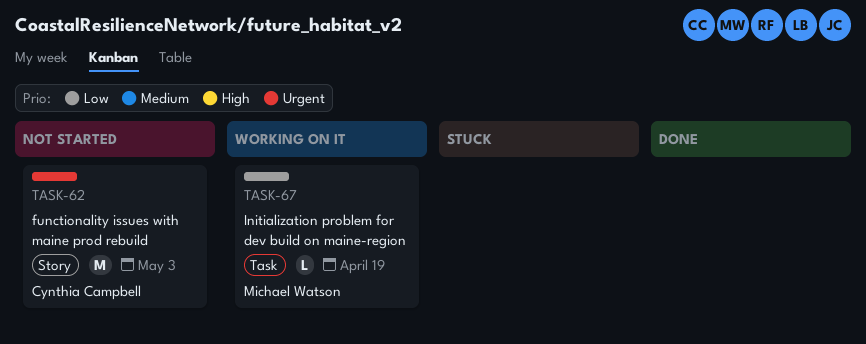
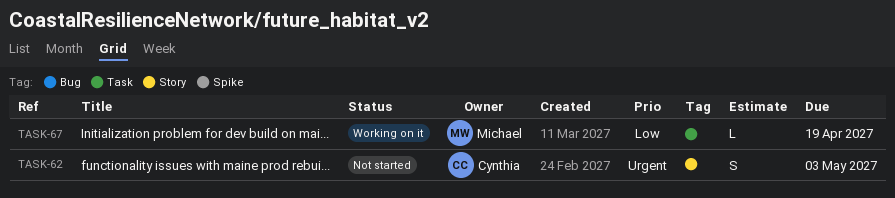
TASK-62, estimate: M -> S

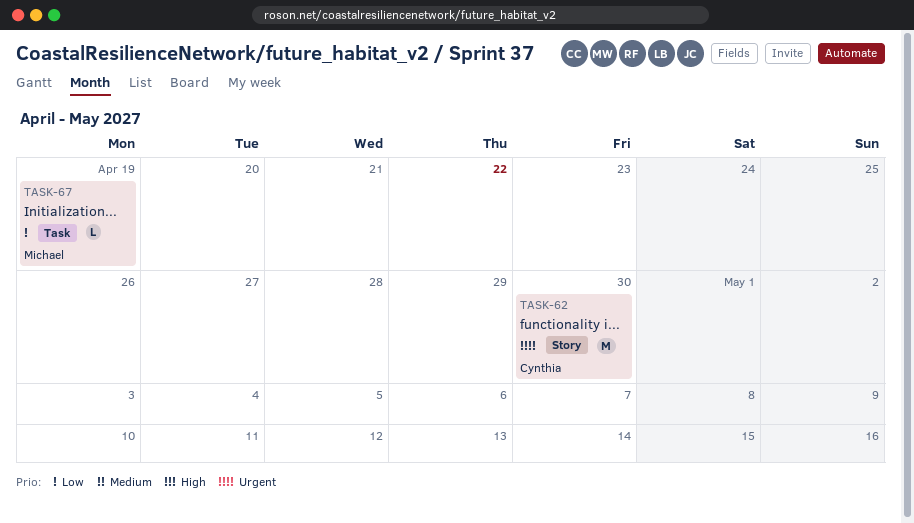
TASK-62, estimate: S -> M
TASK-62, due: May 3 -> Apr 30

